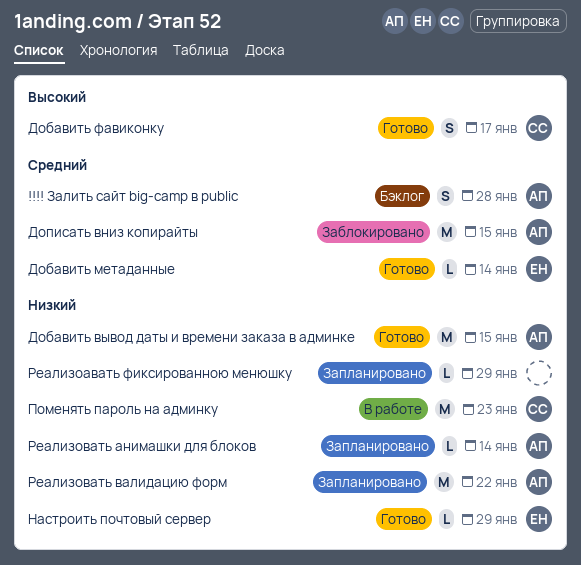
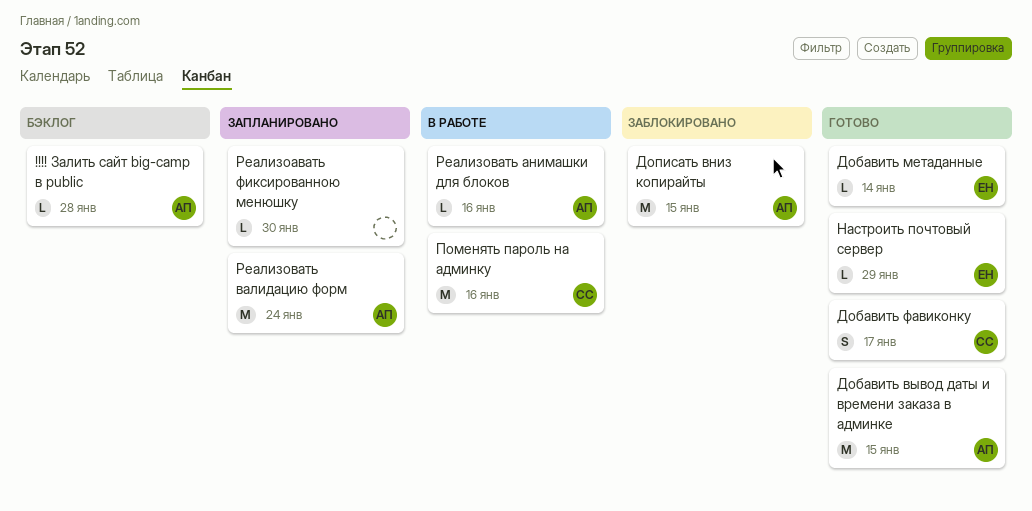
!!!! Залить сайт big-camp в public, estimate: S -> L
Поменять пароль на админку, due: Jan 23 -> Jan 16
Реализоавать фиксированною менюшку, due: Jan 29 -> Jan 30
Реализовать анимашки для блоков, status: Запланировано -> В работе
Реализовать анимашки для блоков, due: Jan 14 -> Jan 16
Реализовать валидацию форм, due: Jan 22 -> Jan 24

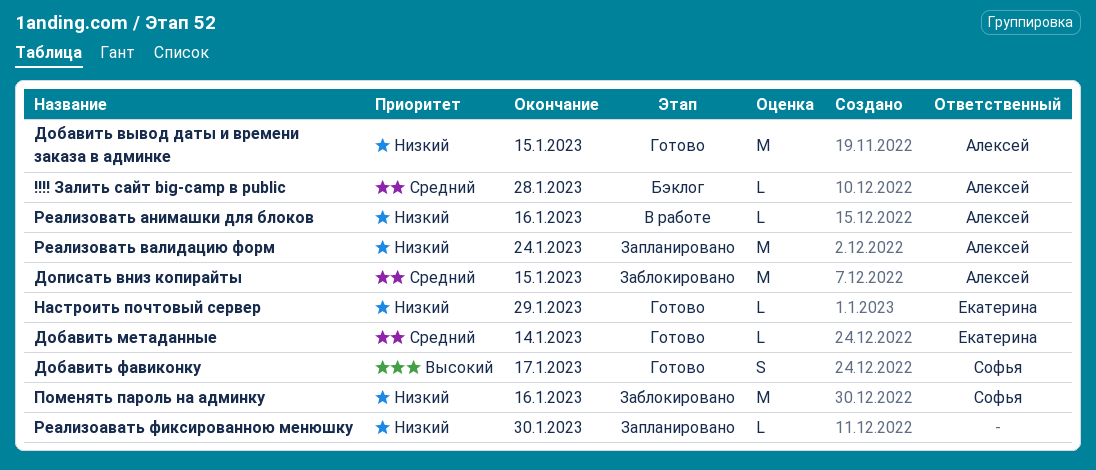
Поменять пароль на админку, status: В работе -> Заблокировано

